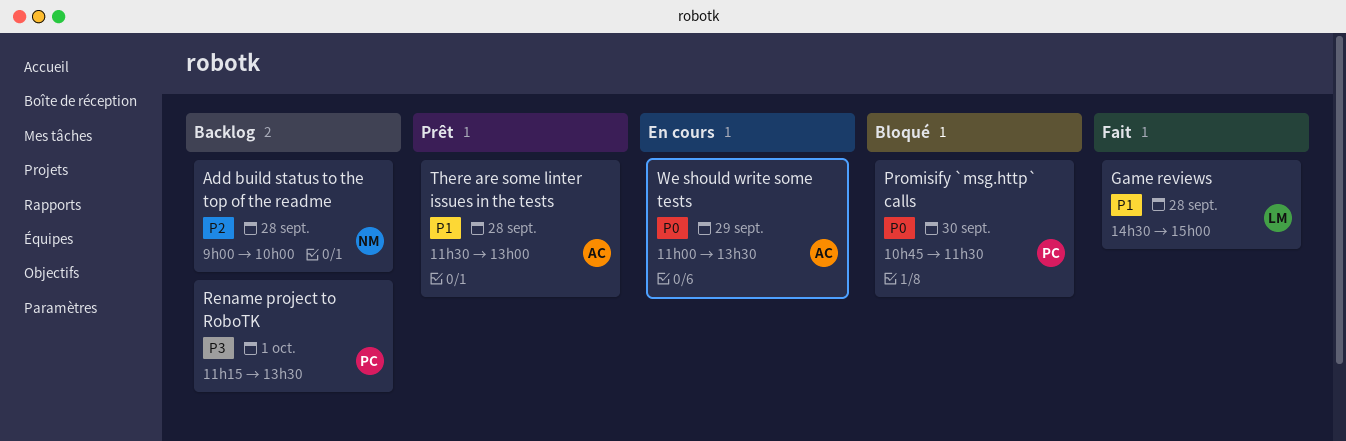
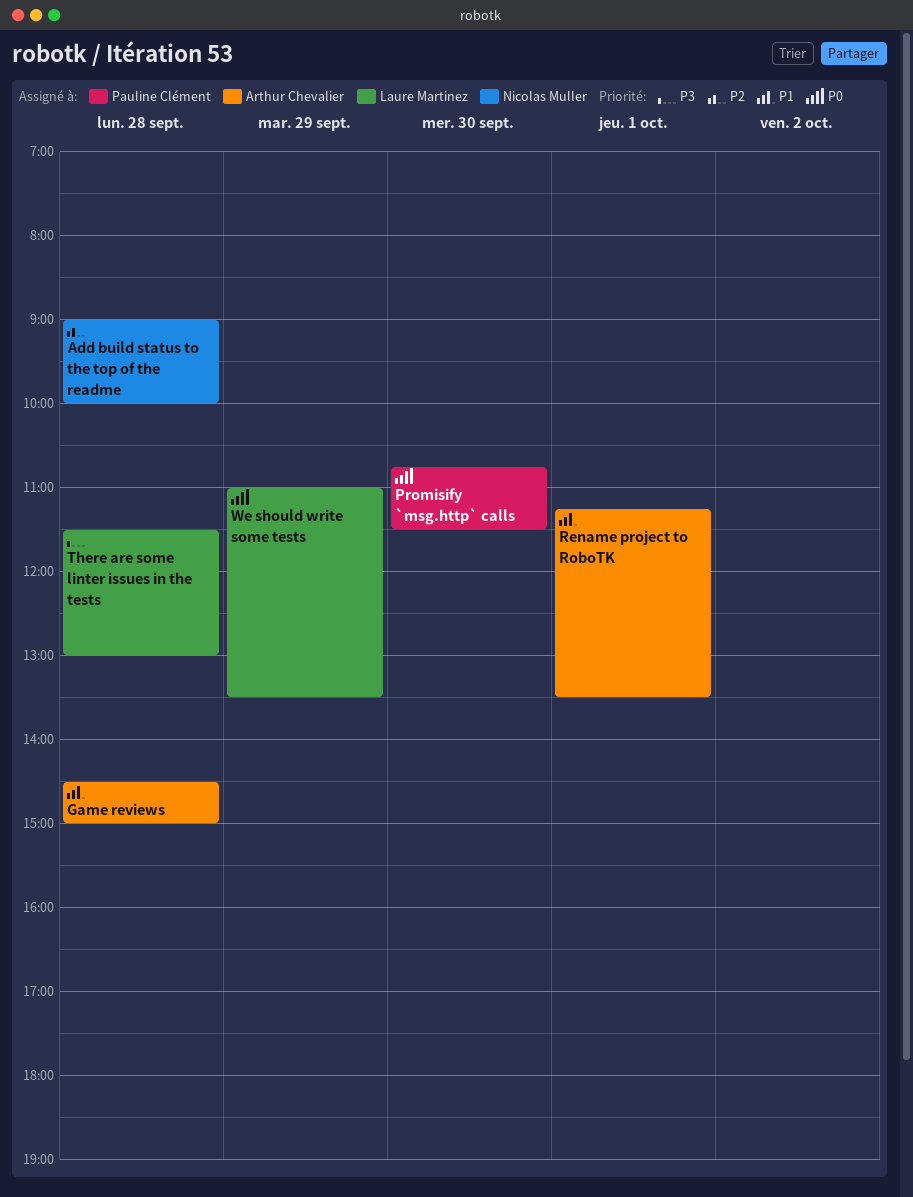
Game reviews, owner: Laure Martinez -> Arthur Chevalier
Rename project to RoboTK, owner: Pauline Clément -> Arthur Chevalier
Rename project to RoboTK, priority: P3 -> P1
There are some linter issues in the tests, owner: Arthur Chevalier -> Laure Martinez
There are some linter issues in the tests, priority: P1 -> P3
We should write some tests, owner: Arthur Chevalier -> Laure Martinez

